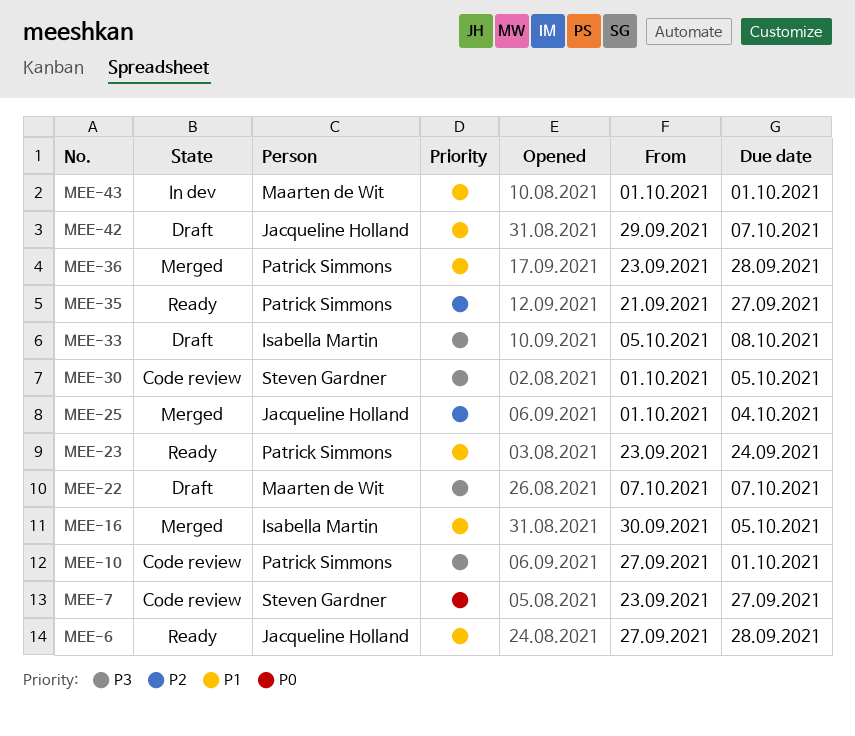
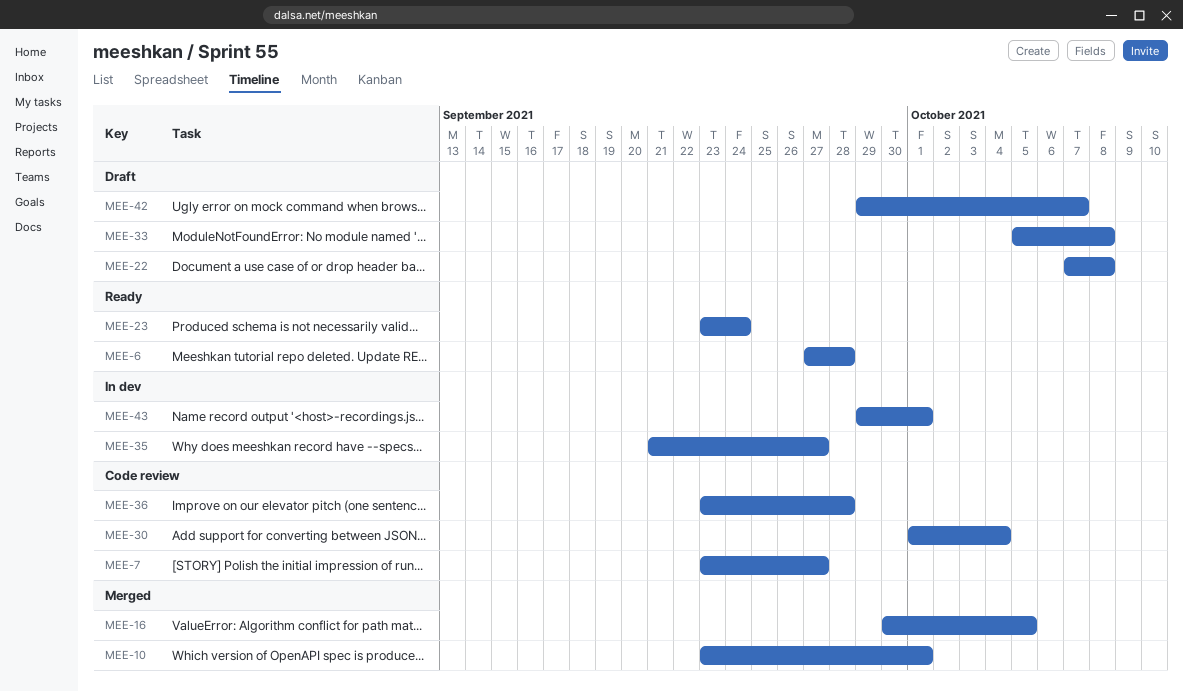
MEE-10, status: Code review -> Merged
MEE-10, start: Sep 27 -> Sep 23
MEE-22, due: Oct 7 -> Oct 8
MEE-25: present -> none
MEE-30, due: Oct 5 -> Oct 4
MEE-35, status: Ready -> In dev
MEE-36, status: Merged -> Code review
MEE-43, start: Oct 1 -> Sep 29

